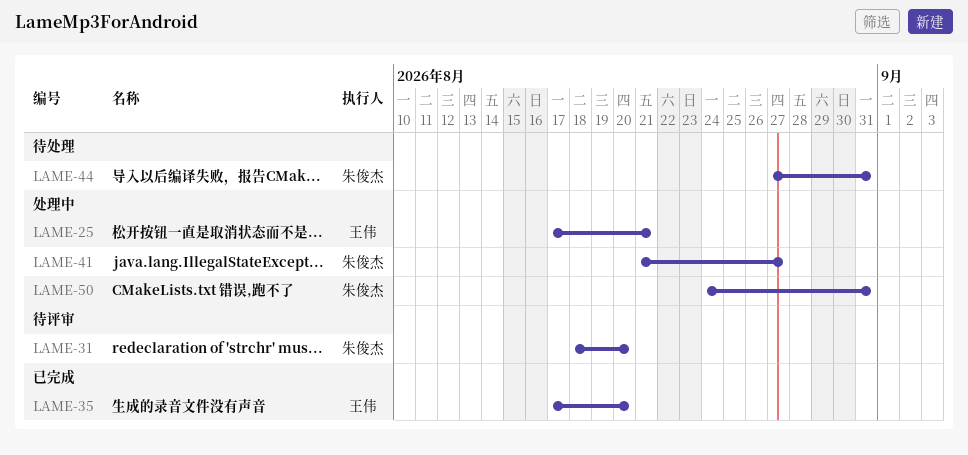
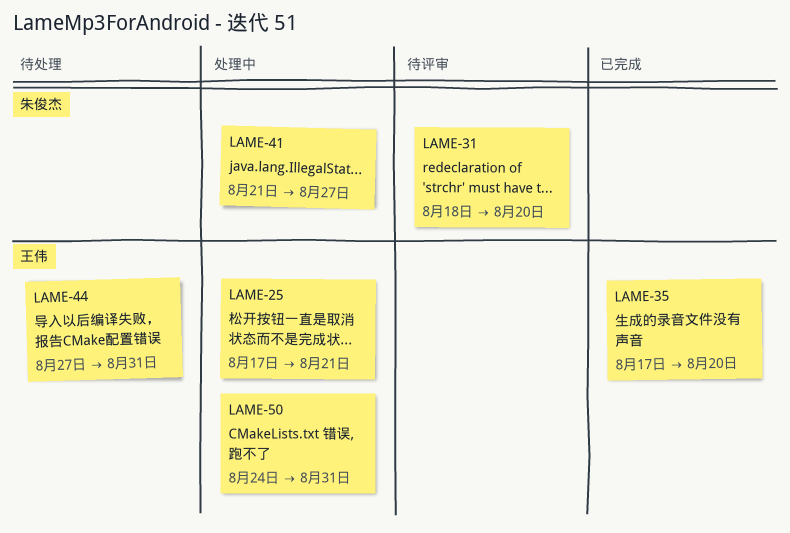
LAME-44, owner: 朱俊杰 -> 王伟
LAME-50, owner: 朱俊杰 -> 王伟

